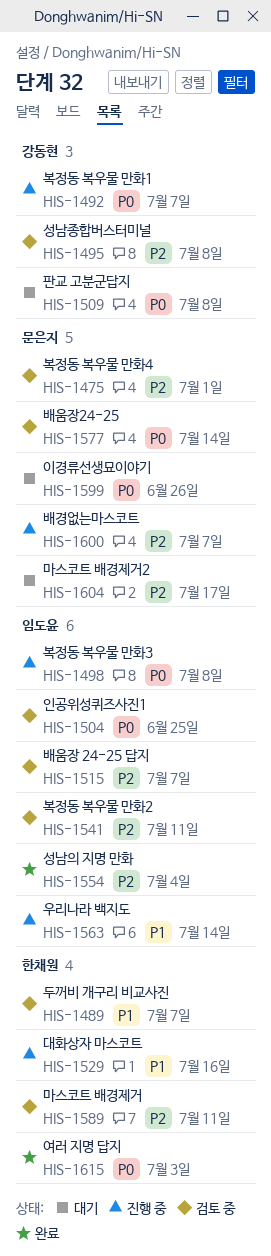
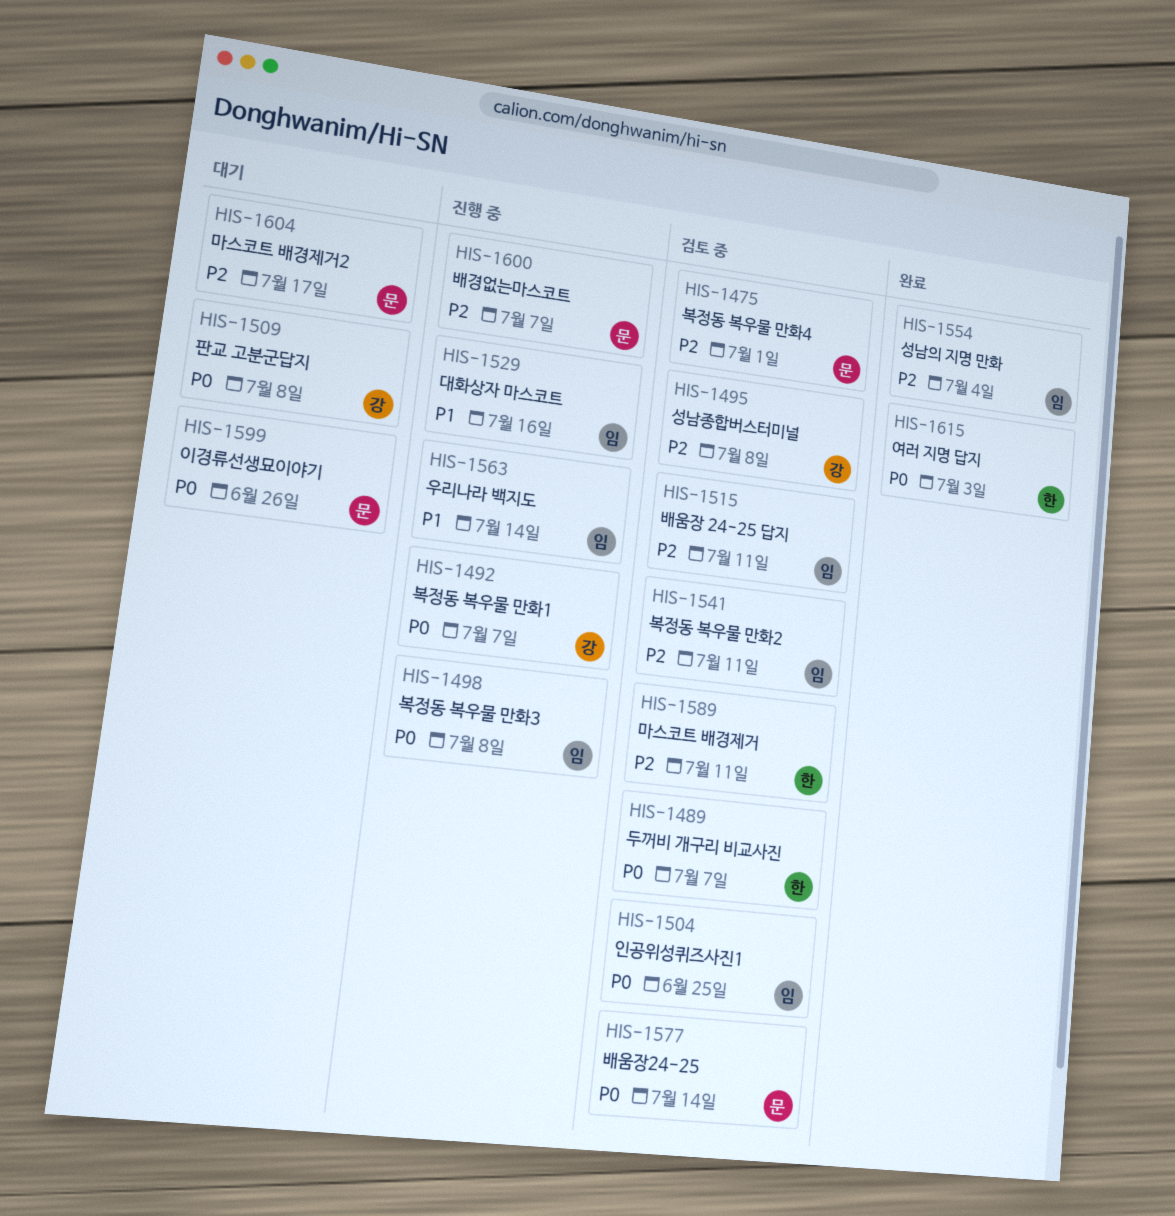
HIS-1489, priority: P1 -> P0
HIS-1515, due: Jul 7 -> Jul 11
HIS-1529, owner: 한채원 -> 임도윤

